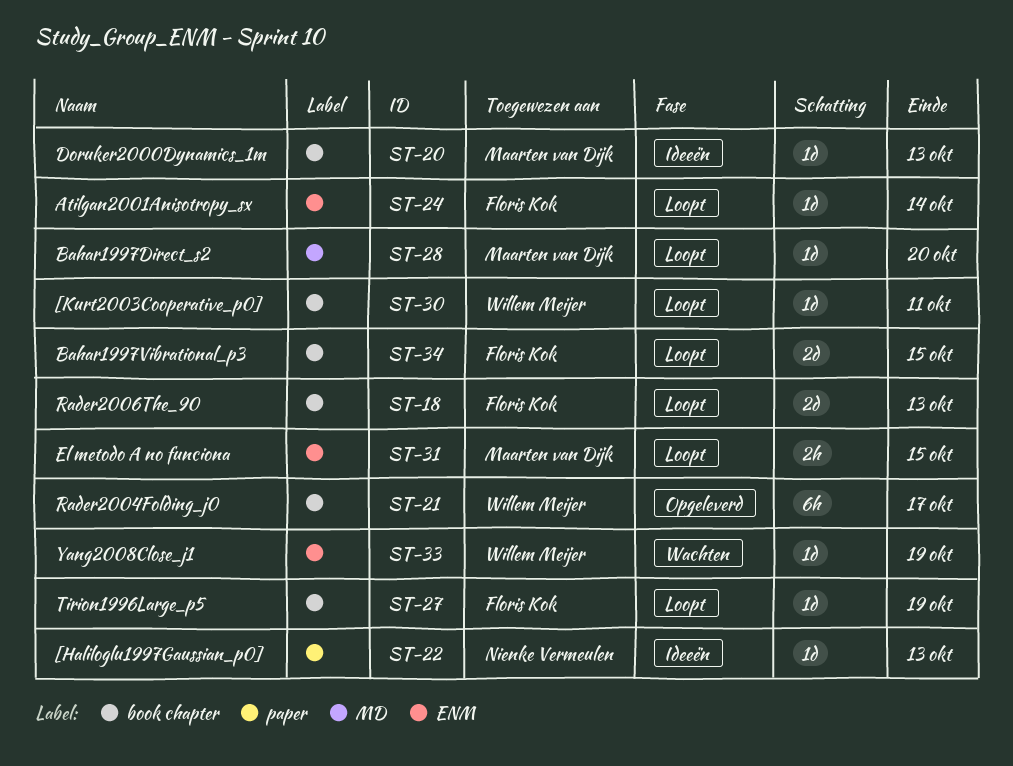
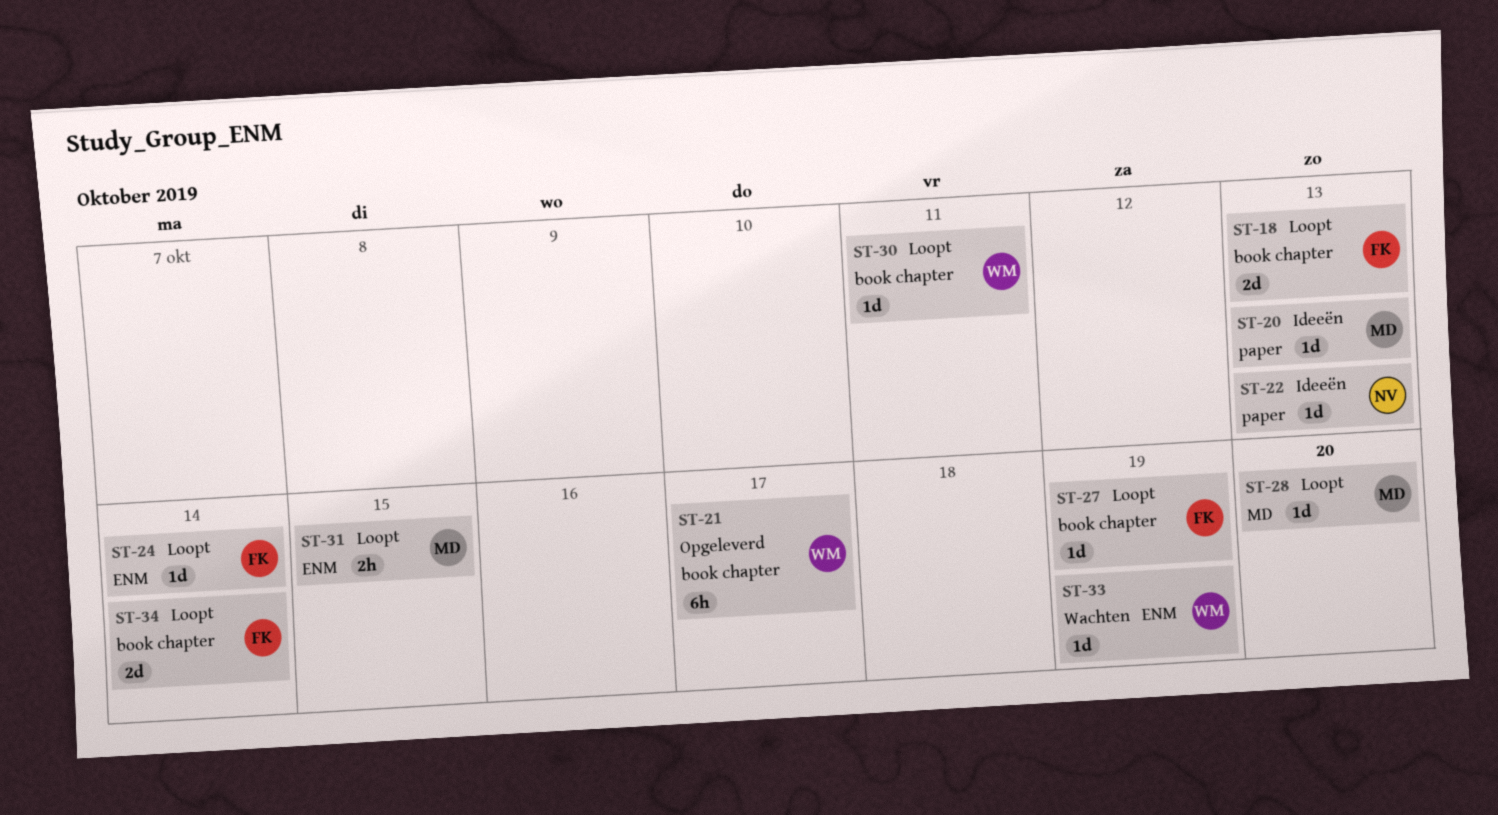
ST-20, label: book chapter -> paper
ST-34, due: Oct 15 -> Oct 14

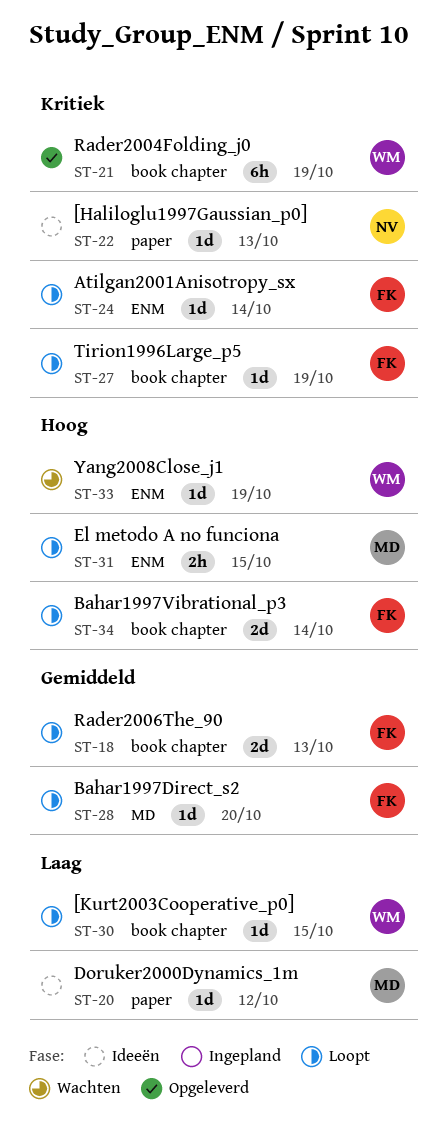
ST-20, due: Oct 13 -> Oct 12
ST-21, due: Oct 17 -> Oct 19
ST-28, owner: MD -> FK
ST-30, due: Oct 11 -> Oct 15

